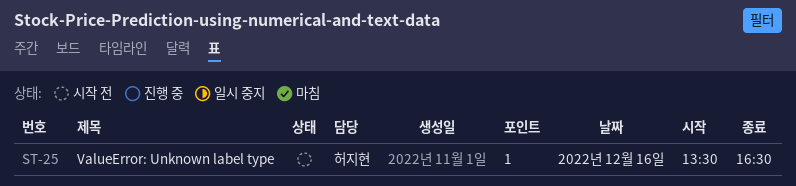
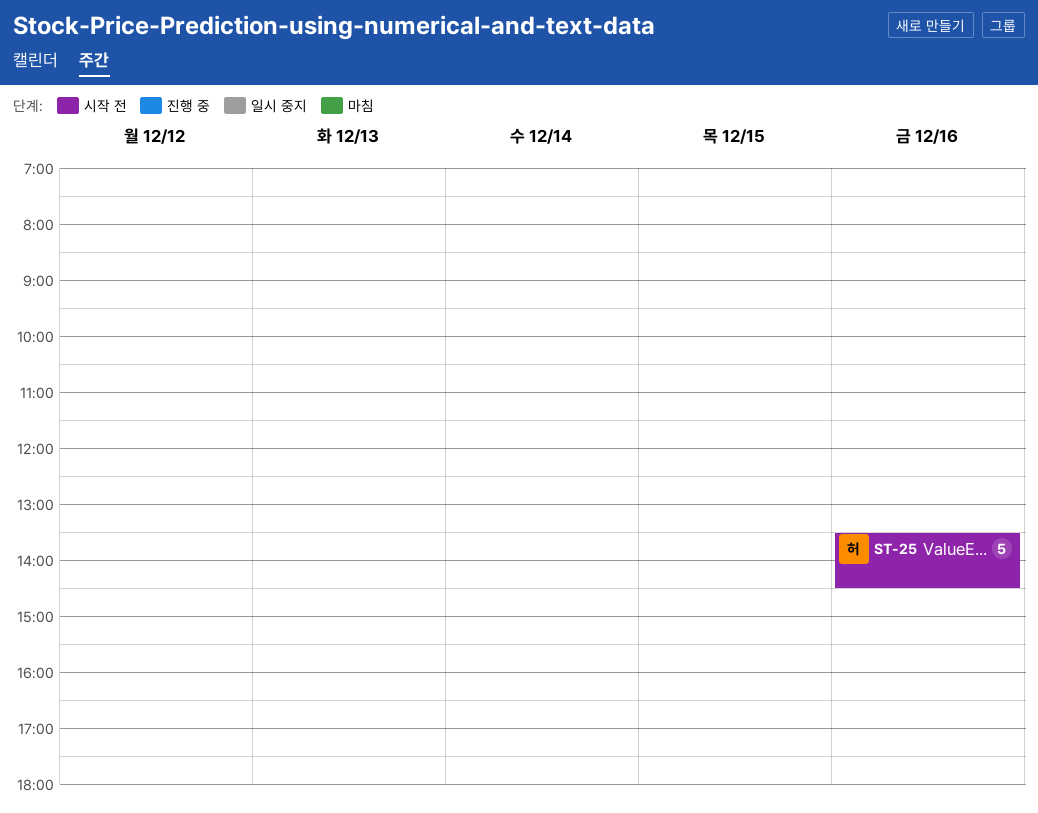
ST-25, estimate: 1 -> 5
ST-25, ends: 16:30 -> 14:30

